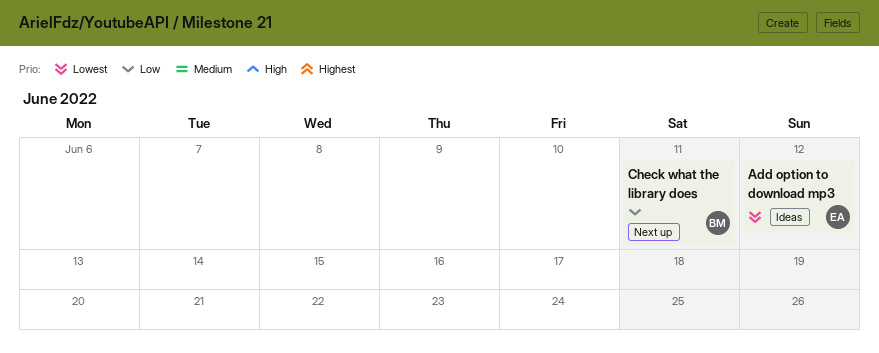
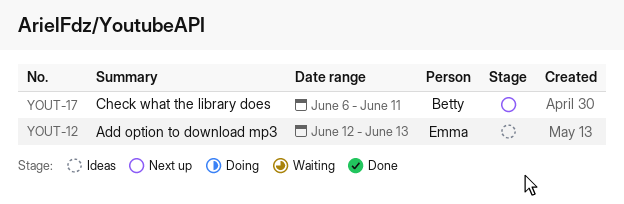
Add option to download mp3, due: Jun 12 -> Jun 13

